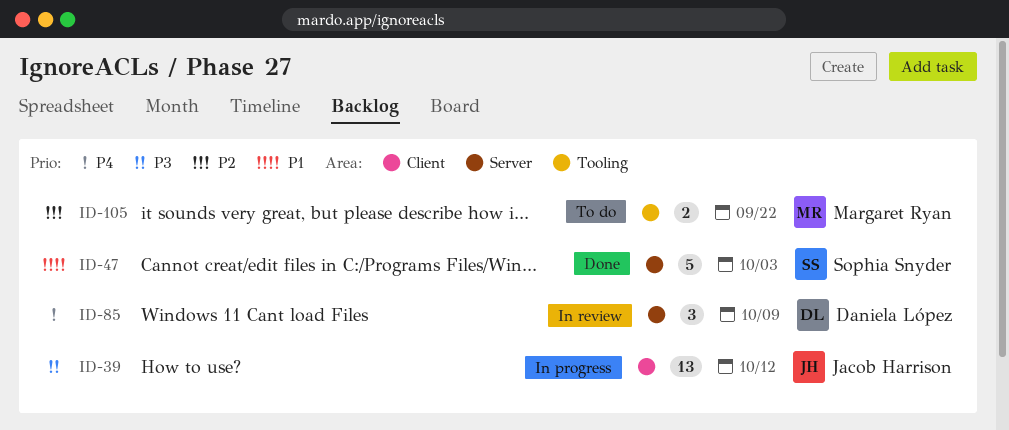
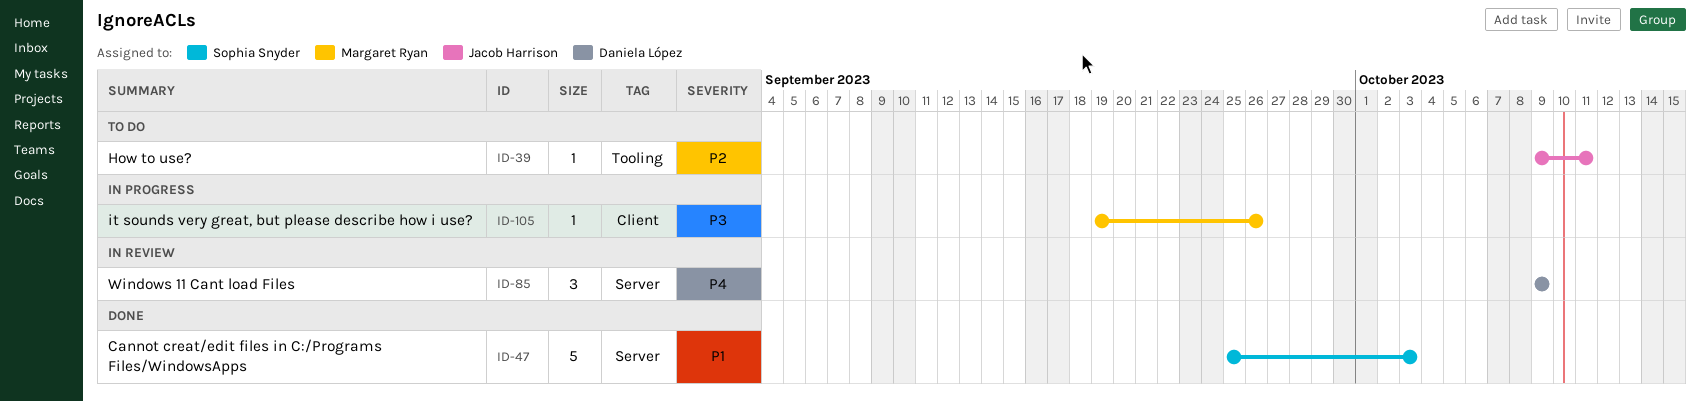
ID-39, status: In progress -> To do
ID-39, priority: P3 -> P2
ID-39, label: Client -> Tooling
ID-39, estimate: 13 -> 1
ID-39, due: Oct 12 -> Oct 11
ID-105, status: To do -> In progress
ID-105, priority: P2 -> P3
ID-105, label: Tooling -> Client
ID-105, estimate: 2 -> 1
ID-105, due: Sep 22 -> Sep 26

